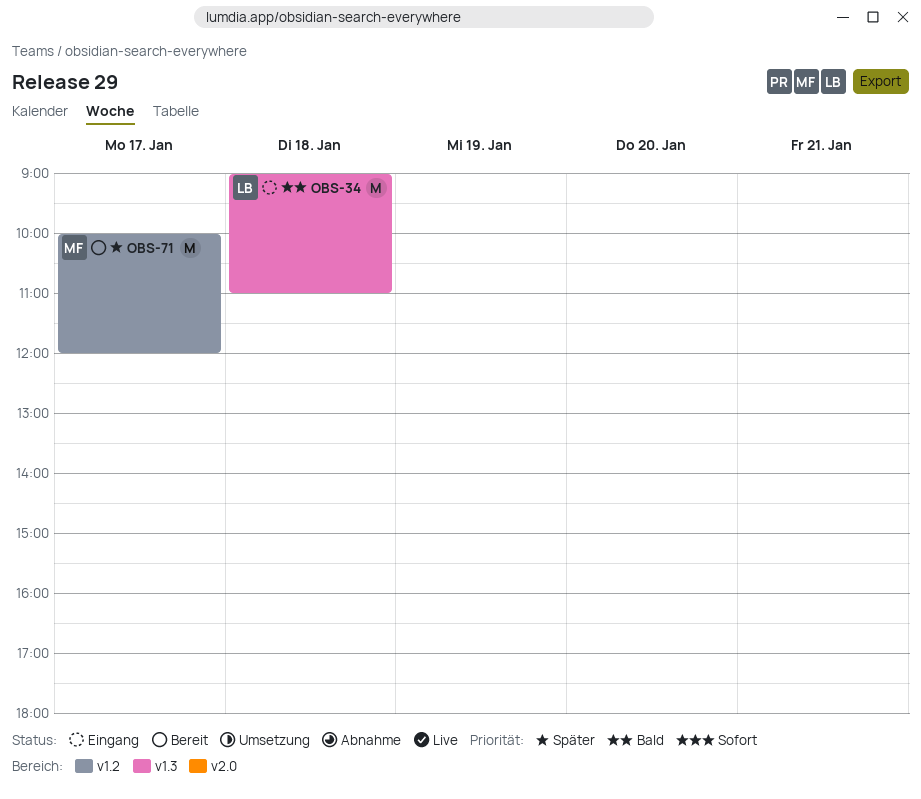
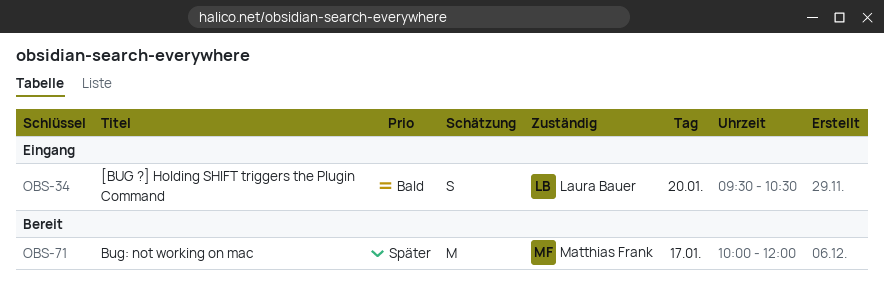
OBS-34, estimate: M -> S
OBS-34, day: Jan 18 -> Jan 20
OBS-34, begins: 09:00 -> 09:30
OBS-34, ends: 11:00 -> 10:30

